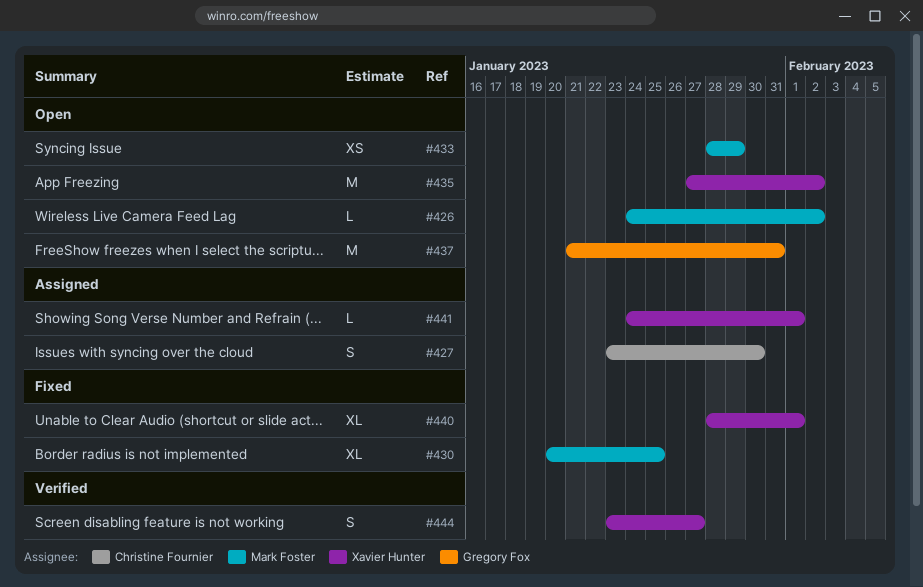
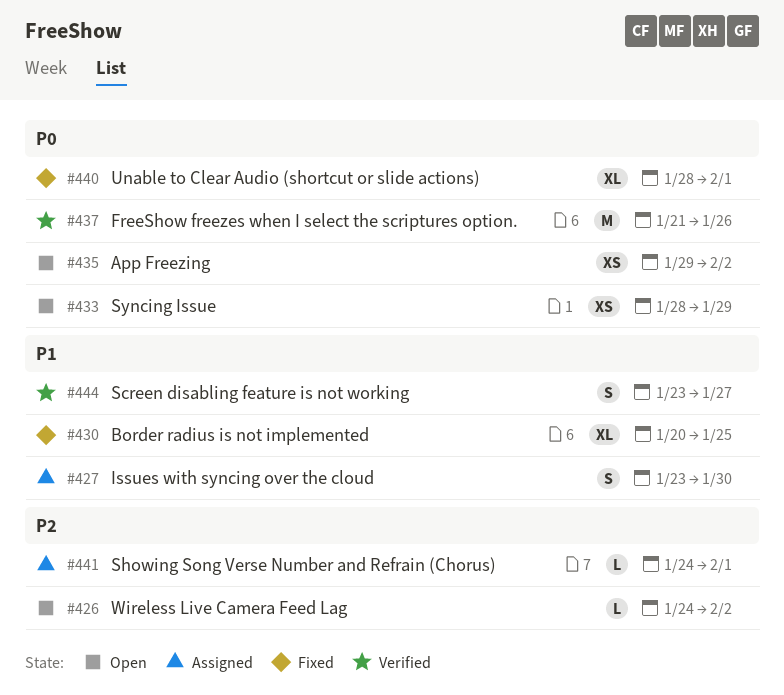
#435, estimate: M -> XS
#435, start: Jan 27 -> Jan 29
#437, status: Open -> Verified
#437, due: Jan 31 -> Jan 26

